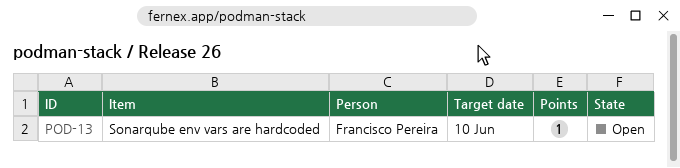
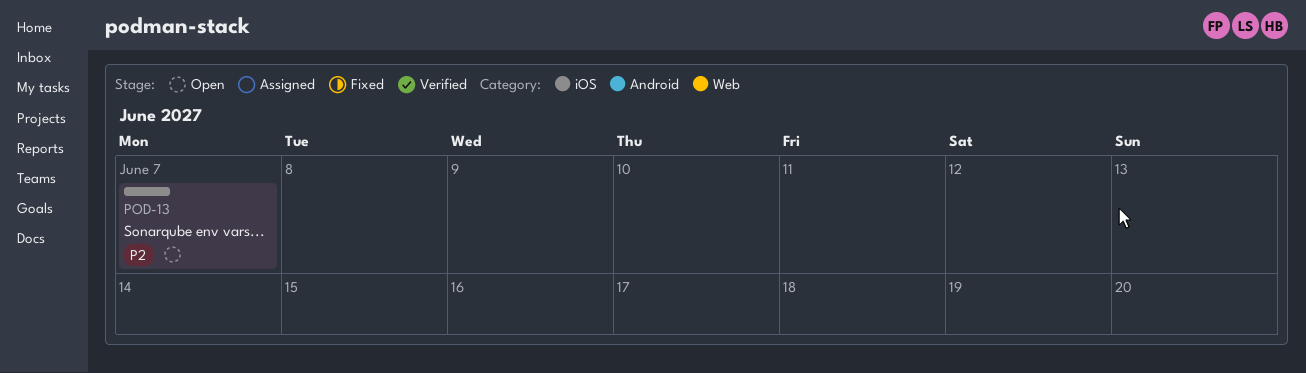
POD-13, due: Jun 10 -> Jun 7

